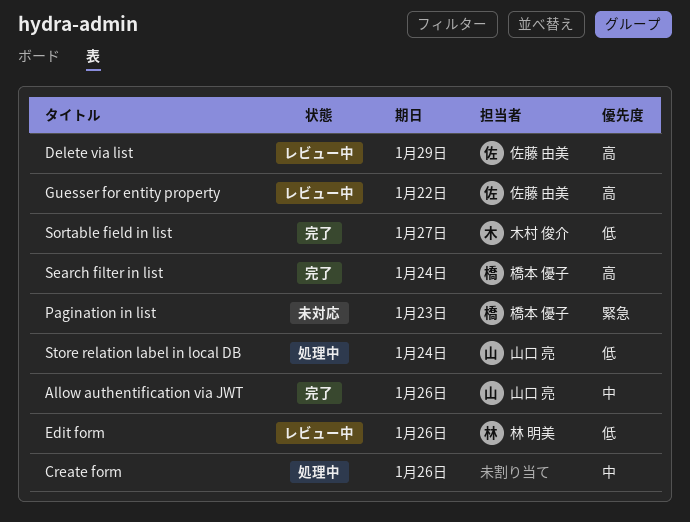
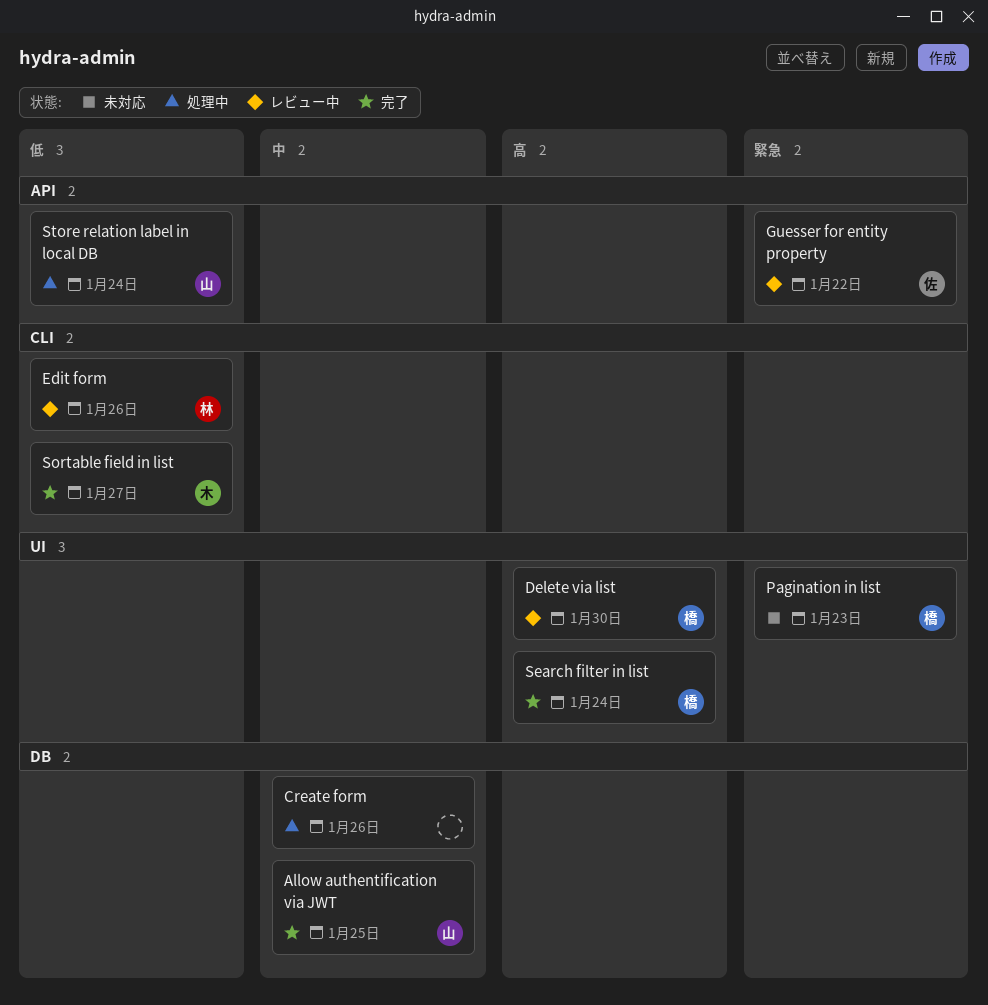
Allow authentification via JWT, due: Jan 26 -> Jan 25
Delete via list, owner: 佐藤 由美 -> 橋本 優子
Delete via list, due: Jan 29 -> Jan 30
Guesser for entity property, priority: 高 -> 緊急

